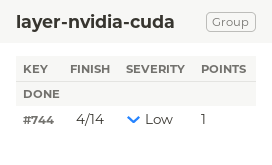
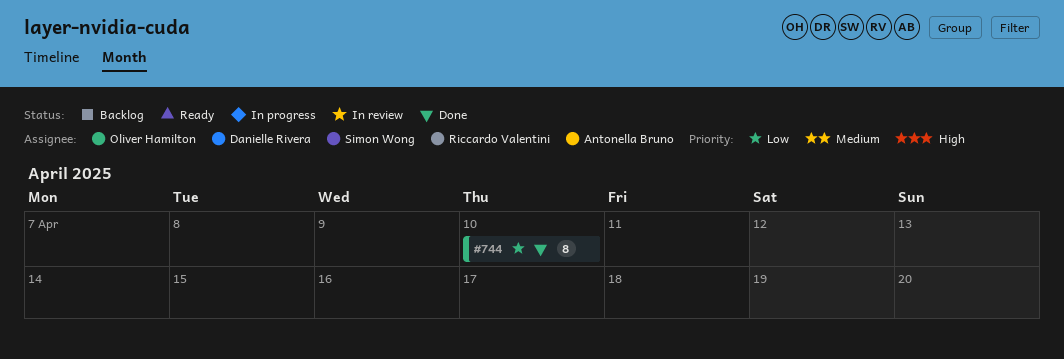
#744, estimate: 1 -> 8
#744, due: Apr 14 -> Apr 10

